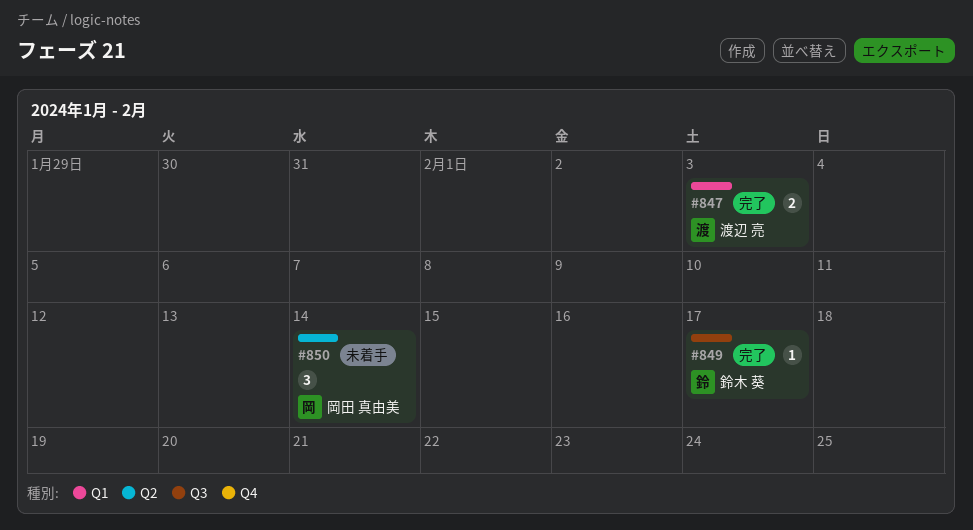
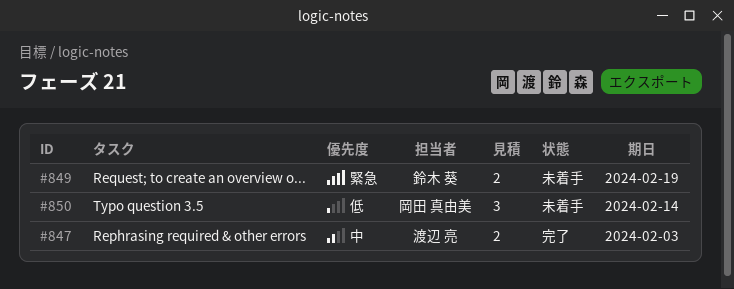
#849, status: 完了 -> 未着手
#849, estimate: 1 -> 2
#849, due: Feb 17 -> Feb 19

